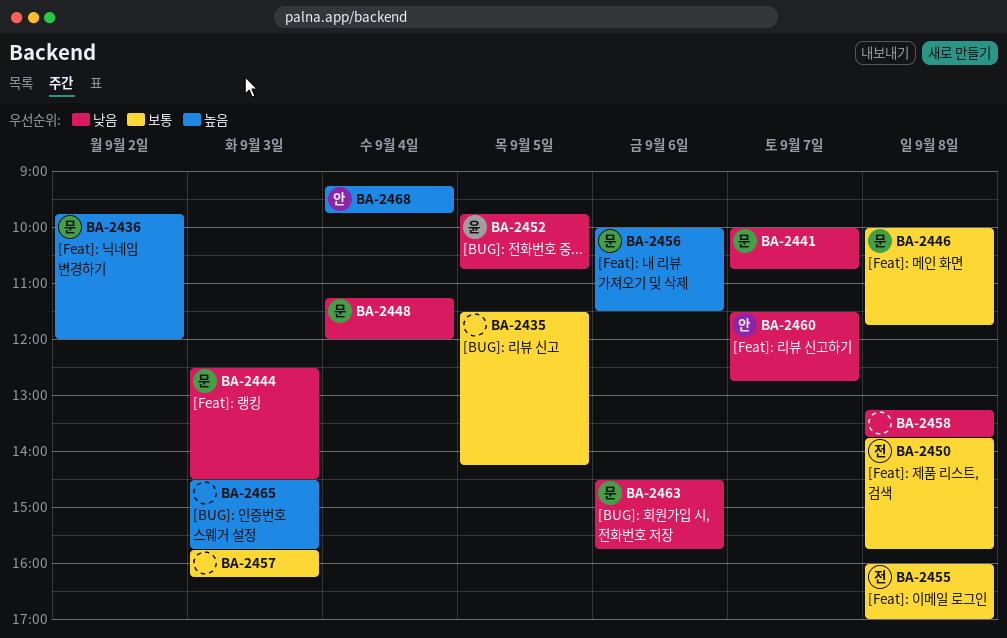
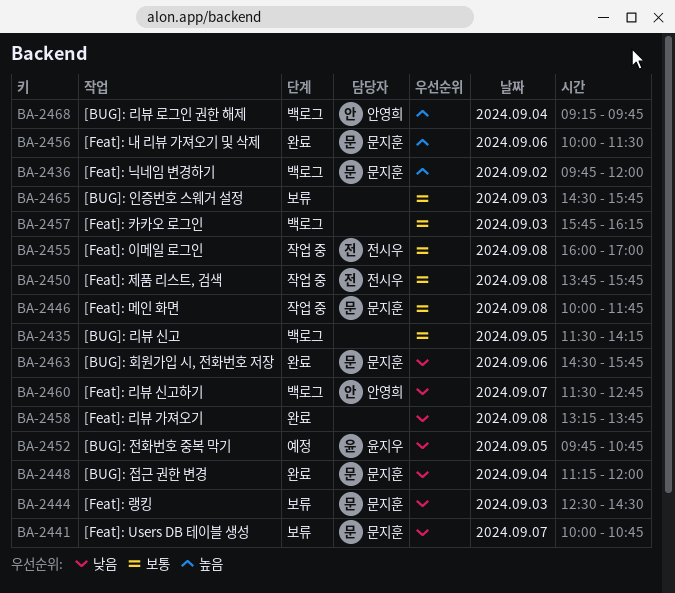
BA-2465, priority: 높음 -> 보통

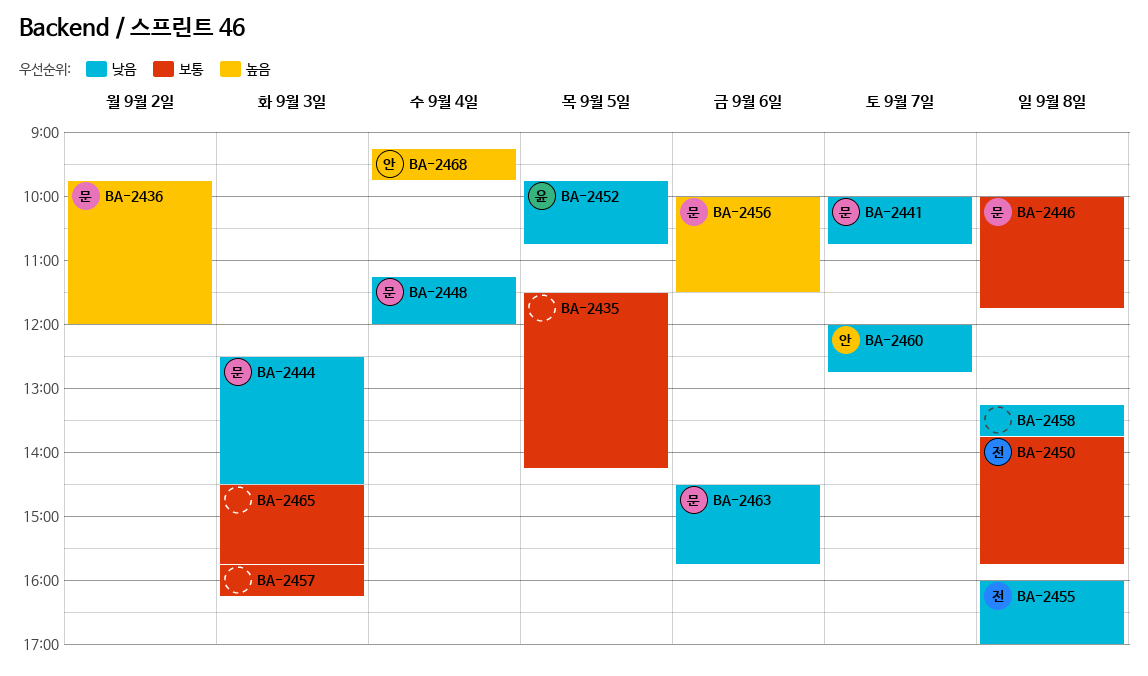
BA-2455, priority: 보통 -> 낮음
BA-2460, begins: 11:30 -> 12:00

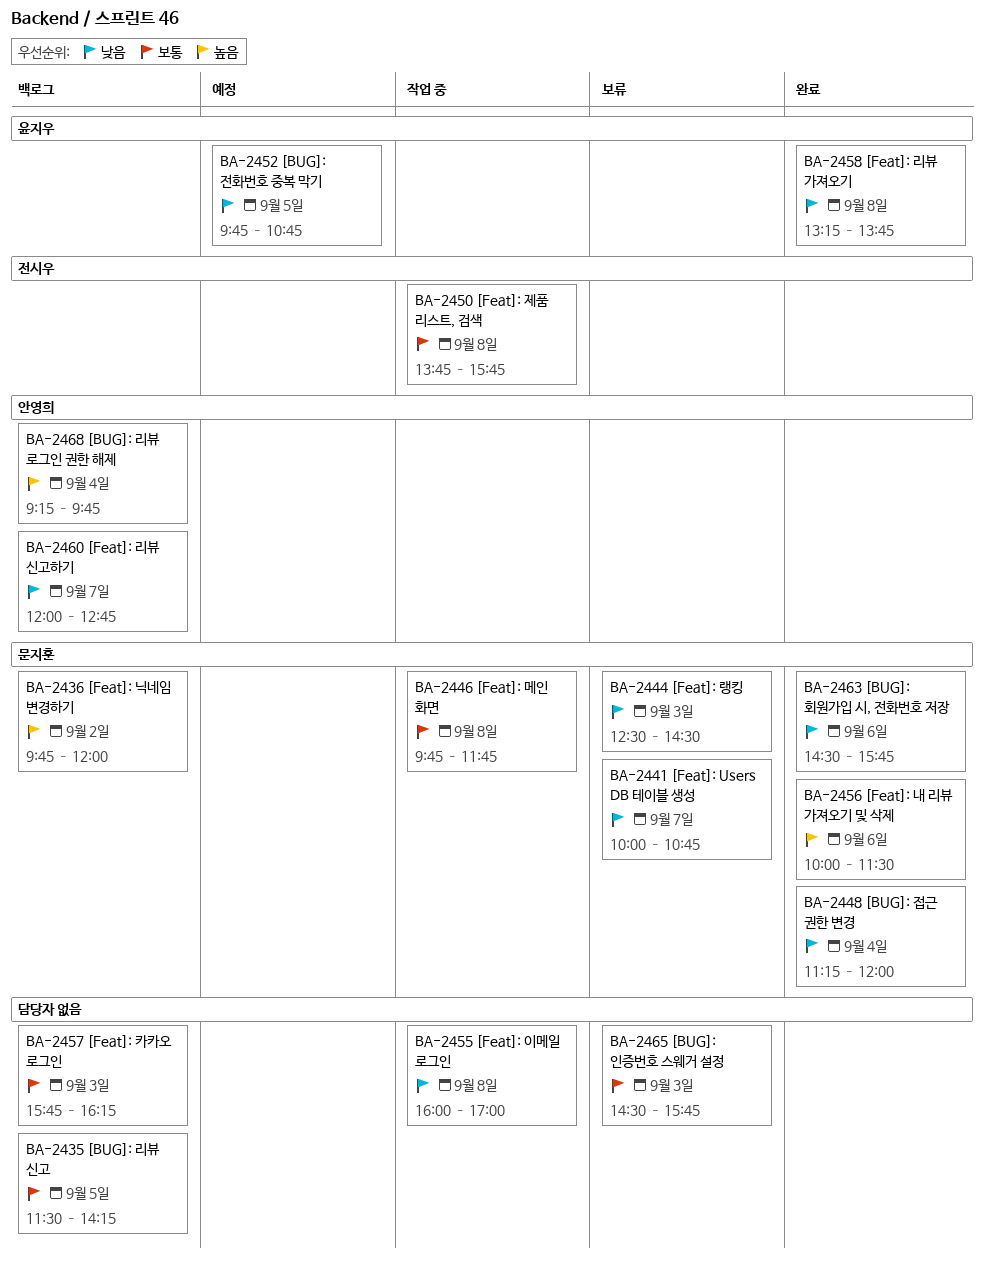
BA-2446, begins: 10:00 -> 09:45
BA-2455, owner: 전시우 -> none
BA-2458, owner: none -> 윤지우

